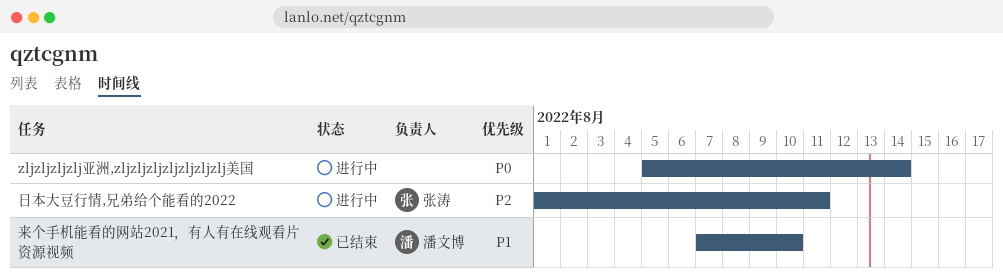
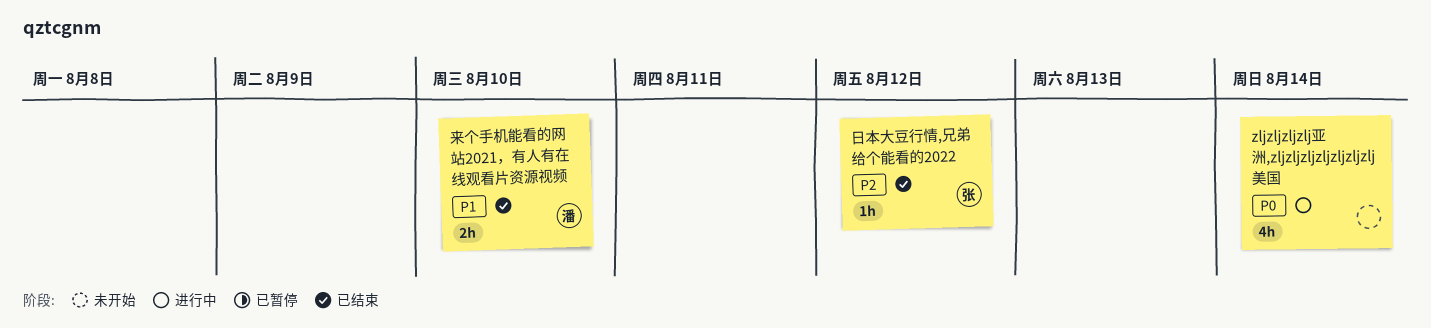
日本大豆行情,兄弟给个能看的2022, status: 进行中 -> 已结束
日本大豆行情,兄弟给个能看的2022, due: Aug 11 -> Aug 12

